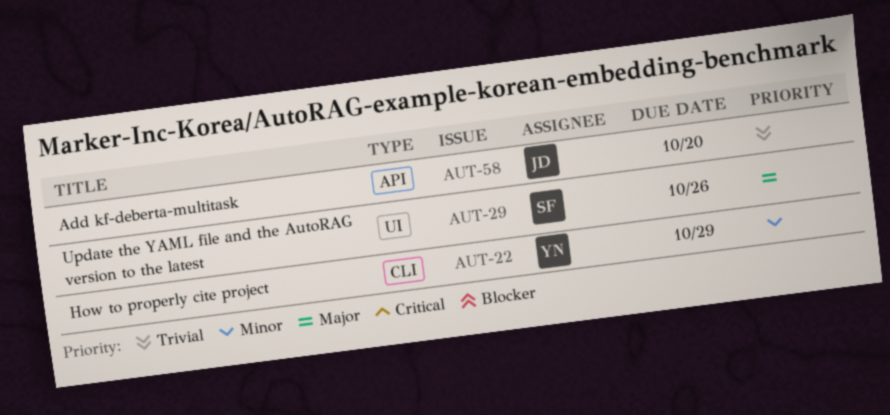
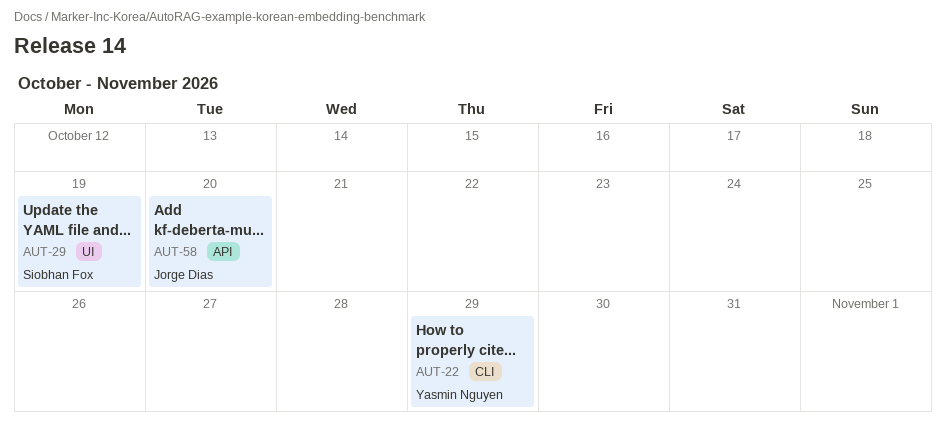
AUT-29, due: Oct 26 -> Oct 19

